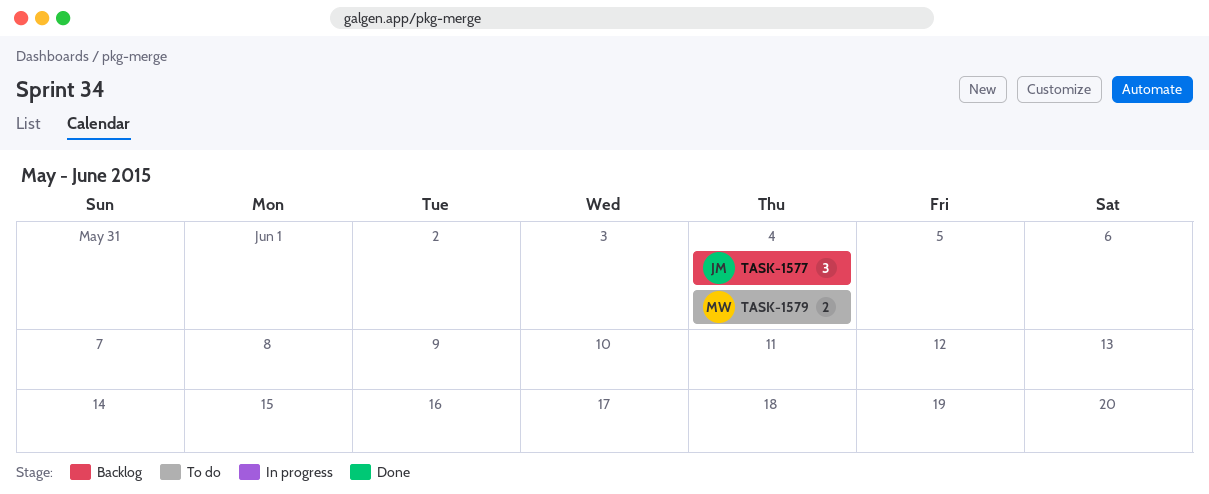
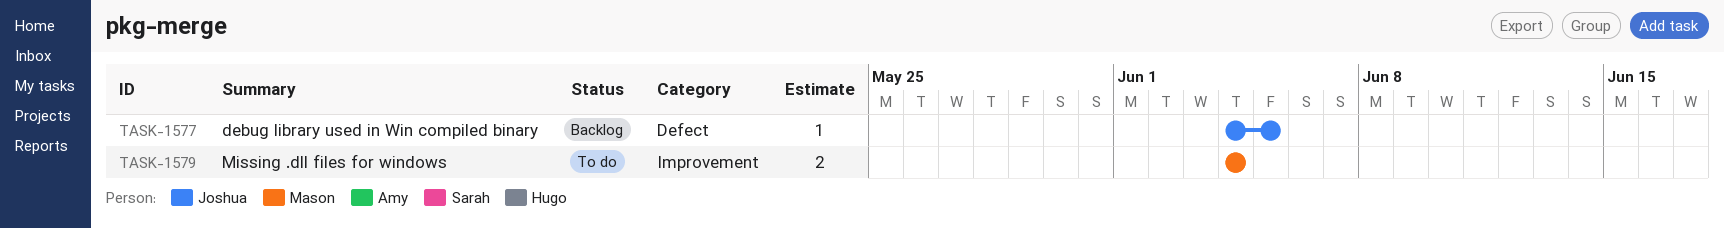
TASK-1577, estimate: 3 -> 1
TASK-1577, due: Jun 4 -> Jun 5

